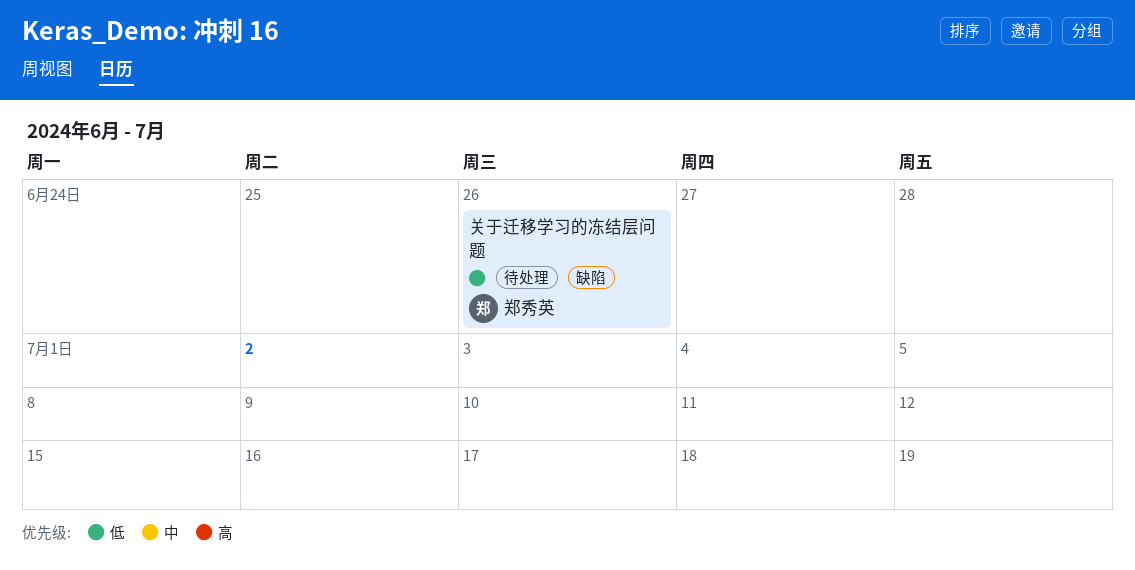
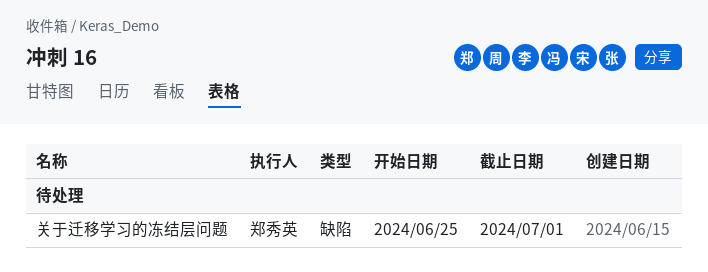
关于迁移学习的冻结层问题, due: Jun 26 -> Jul 1

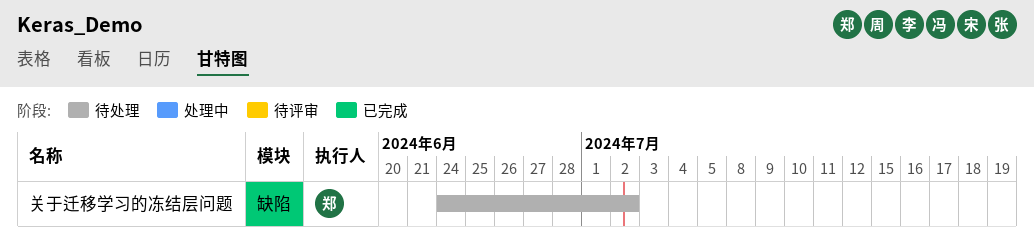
关于迁移学习的冻结层问题, start: Jun 25 -> Jun 24
关于迁移学习的冻结层问题, due: Jul 1 -> Jul 2

